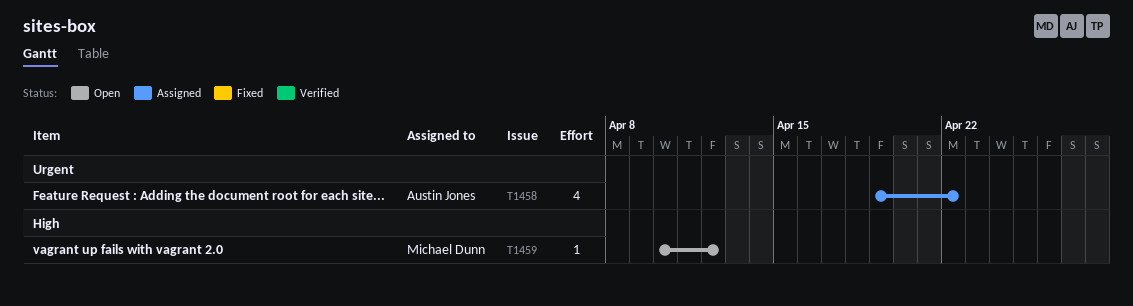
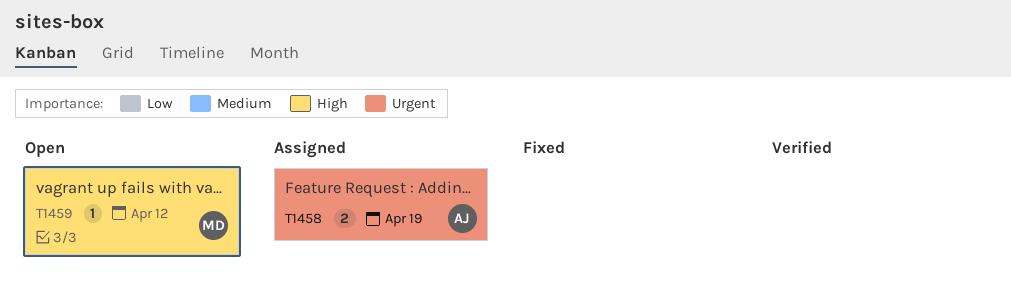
T1458, estimate: 4 -> 2
T1458, due: Apr 22 -> Apr 19

